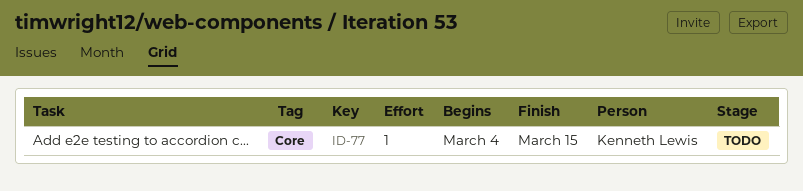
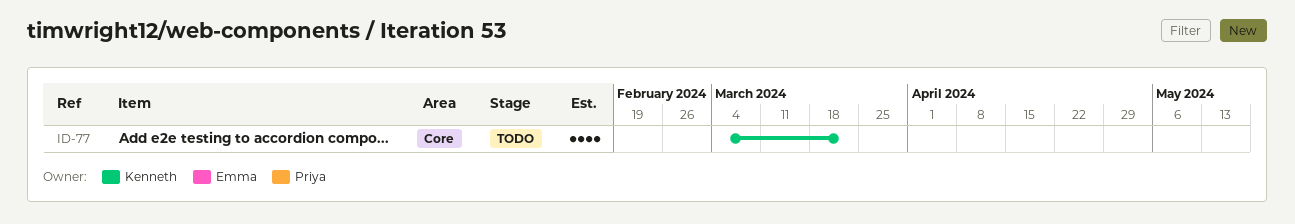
ID-77, estimate: 1 -> 4
ID-77, due: Mar 15 -> Mar 22

